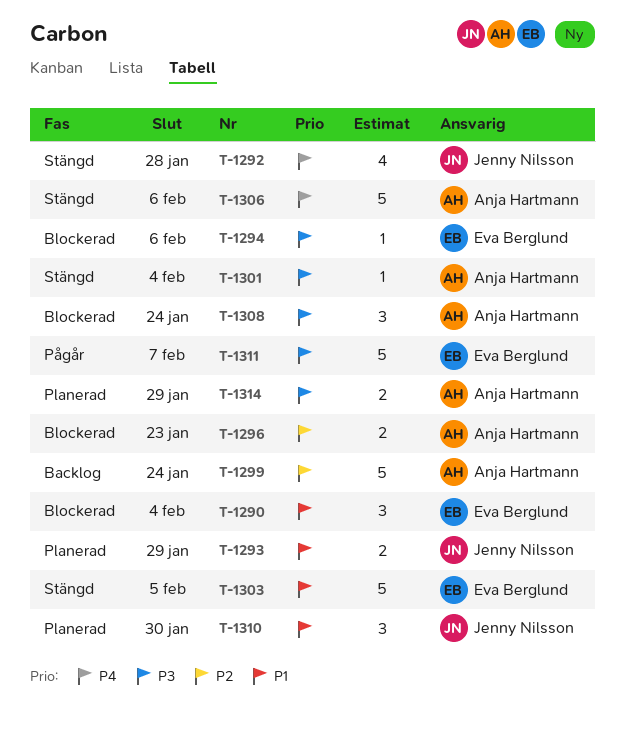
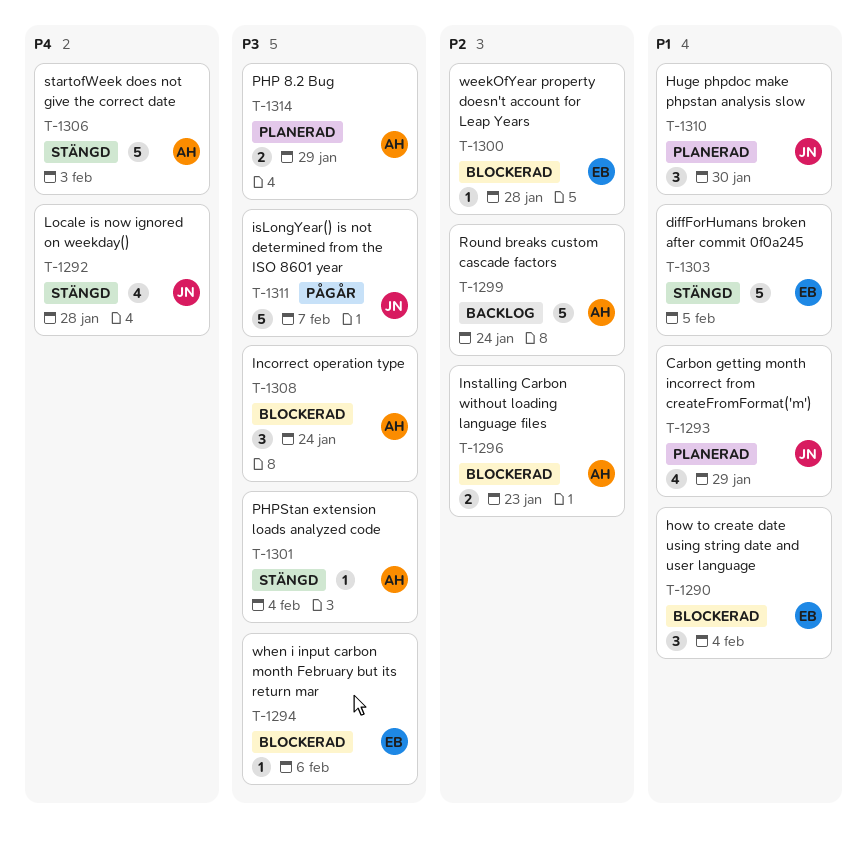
T-1293, estimate: 2 -> 4
T-1300: none -> present
T-1306, due: Feb 6 -> Feb 3
T-1311, owner: Eva Berglund -> Jenny Nilsson

